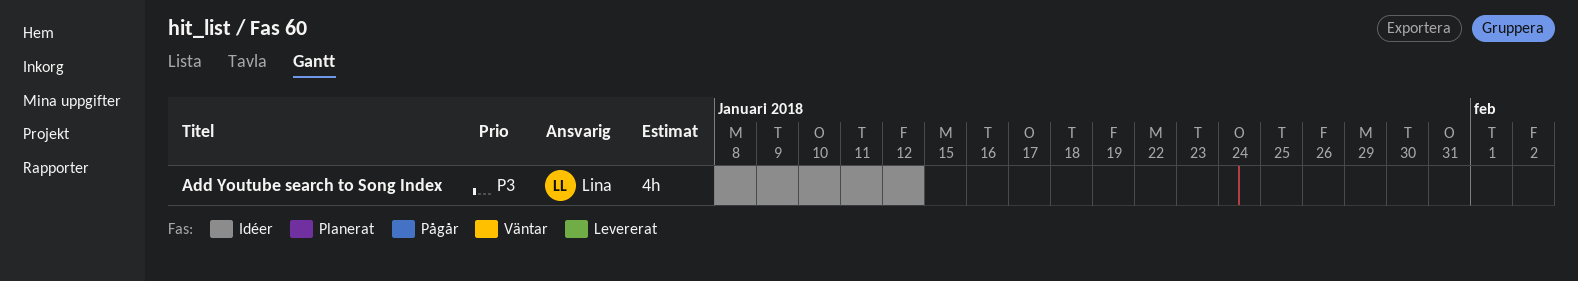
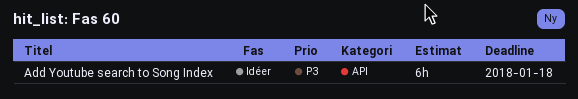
Add Youtube search to Song Index, estimate: 4h -> 6h
Add Youtube search to Song Index, due: Jan 12 -> Jan 18

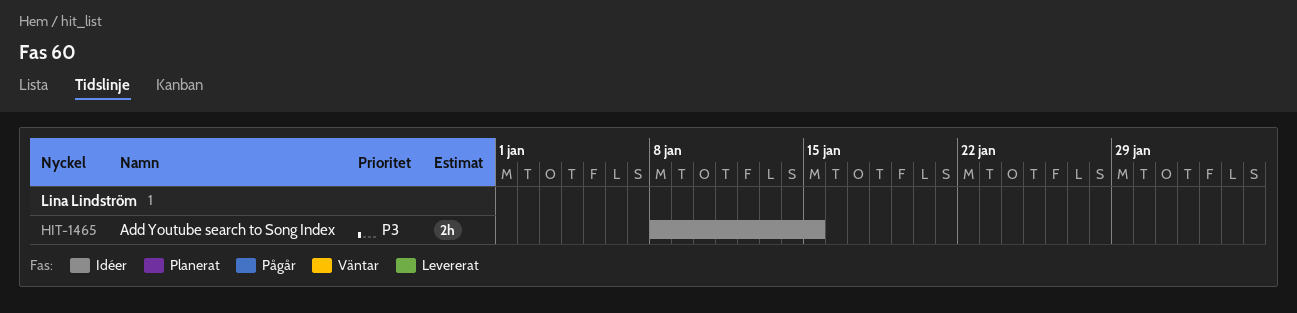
Add Youtube search to Song Index, estimate: 6h -> 2h
Add Youtube search to Song Index, due: Jan 18 -> Jan 15

